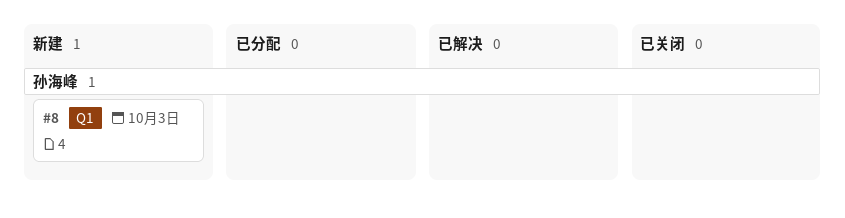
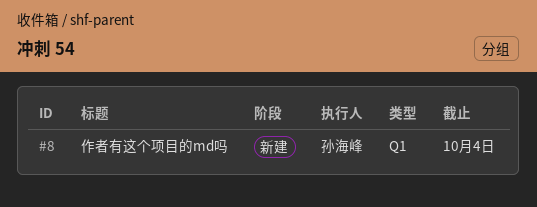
#8, due: Oct 3 -> Oct 4

